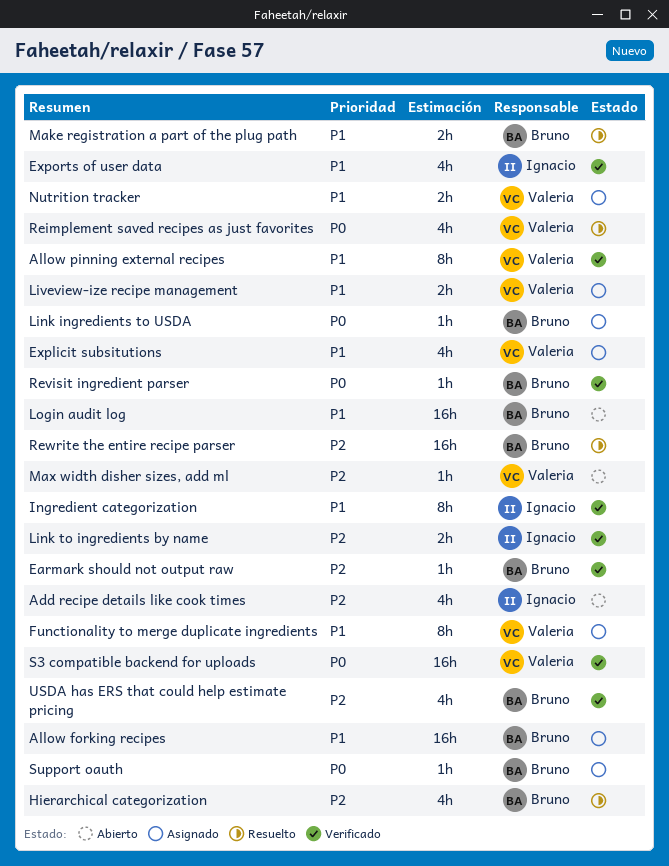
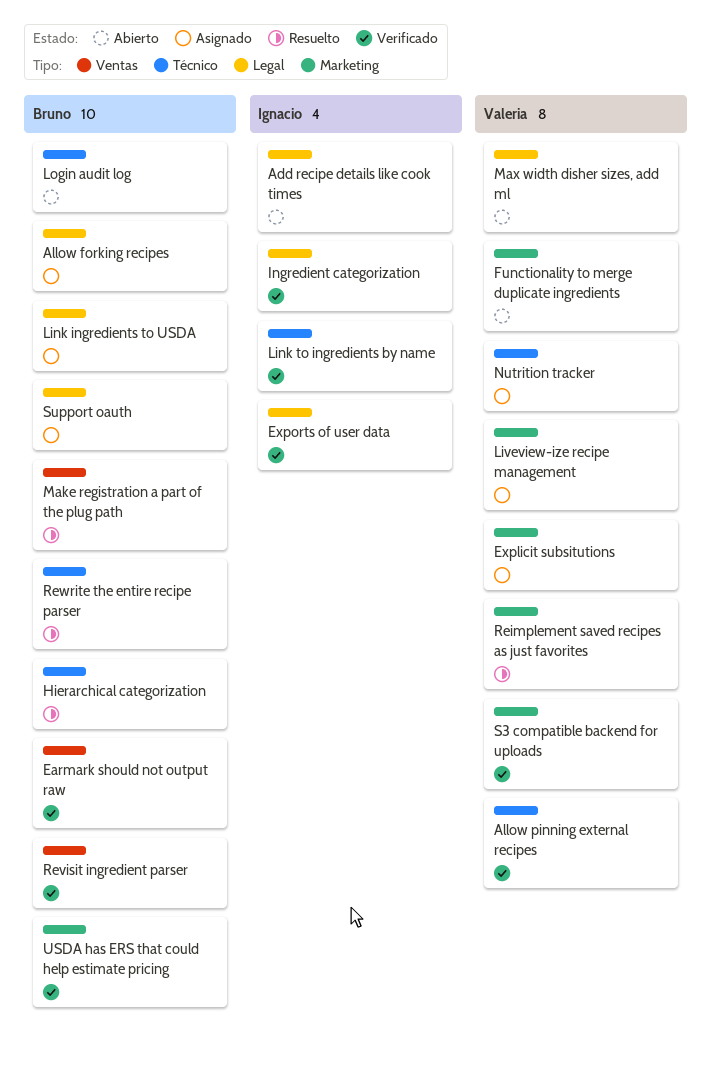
Functionality to merge duplicate ingredients, status: Asignado -> Abierto

